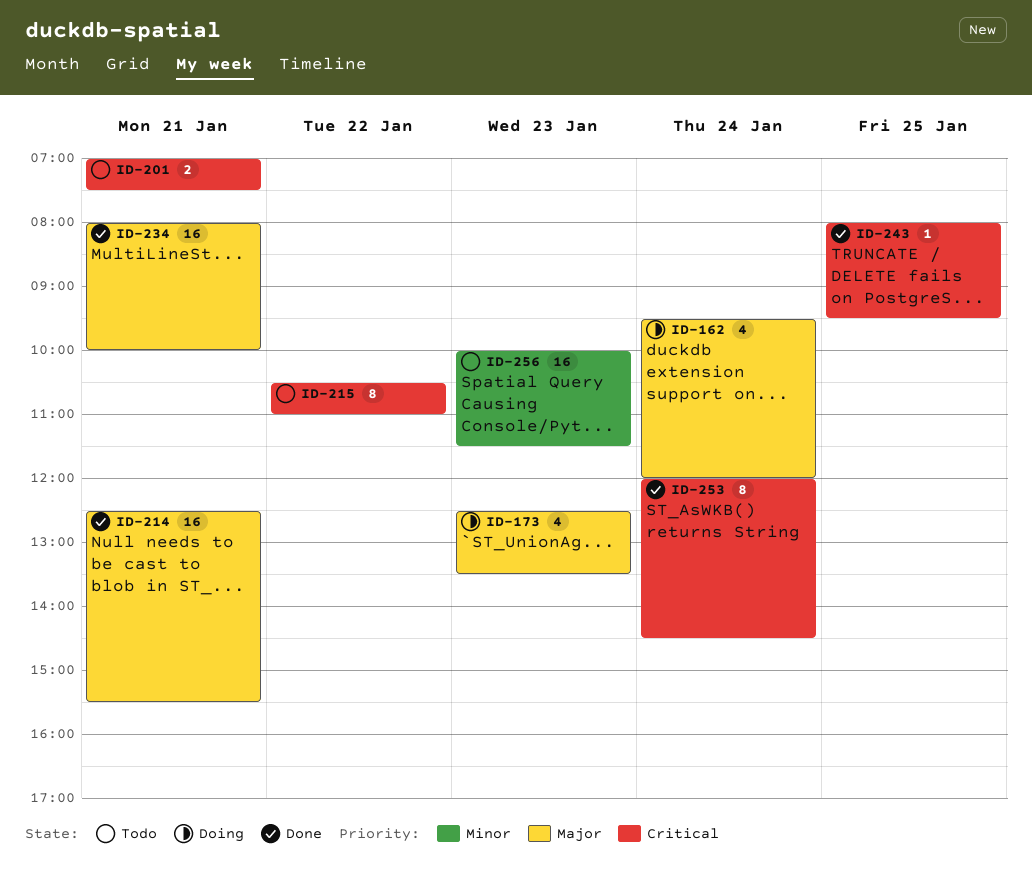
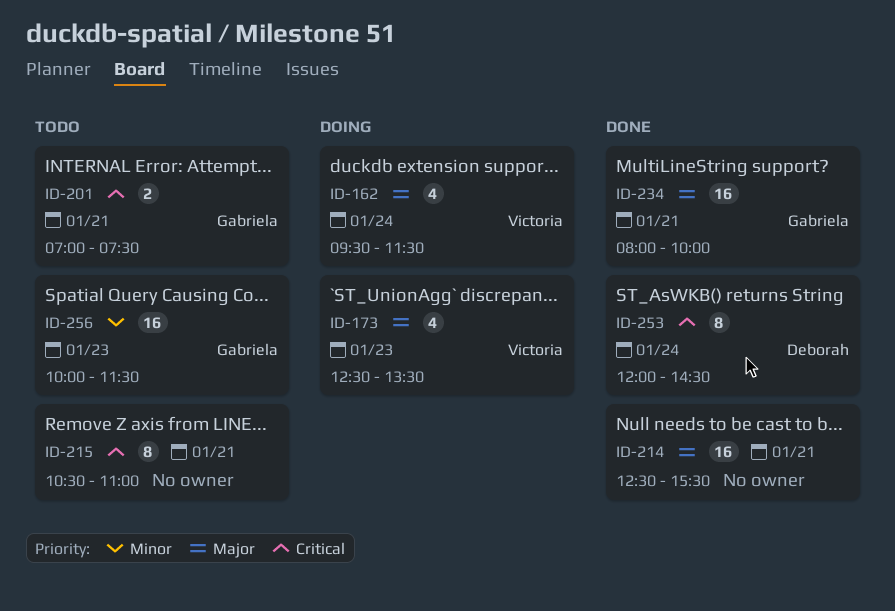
ID-162, ends: 12:00 -> 11:30
ID-215, day: Jan 22 -> Jan 21
ID-243: present -> none

